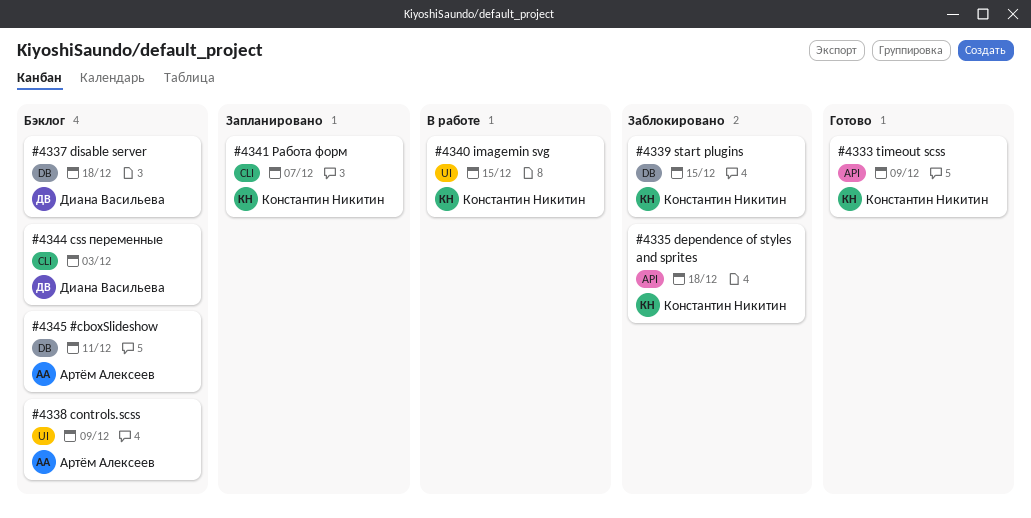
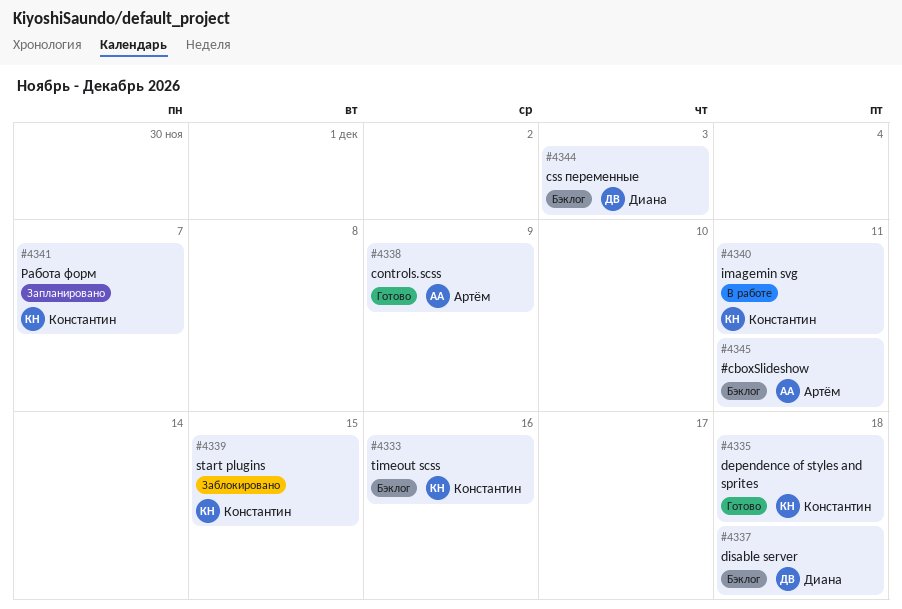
#4333, status: Готово -> Бэклог
#4333, due: Dec 9 -> Dec 16
#4335, status: Заблокировано -> Готово
#4338, status: Бэклог -> Готово
#4340, due: Dec 15 -> Dec 11

